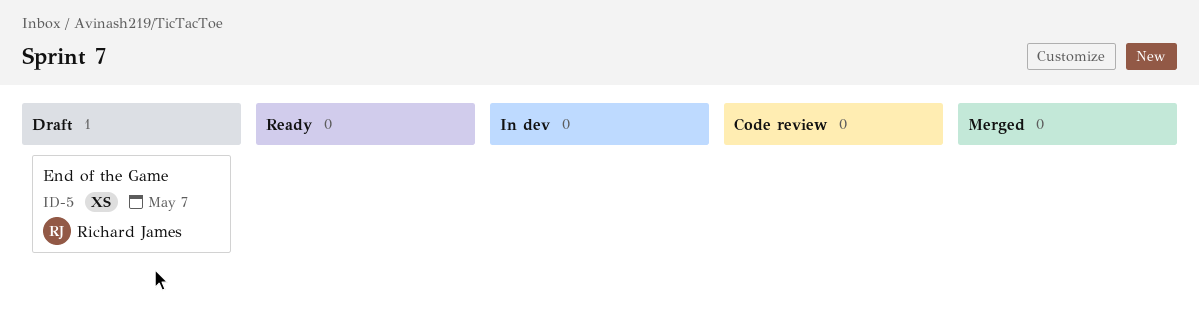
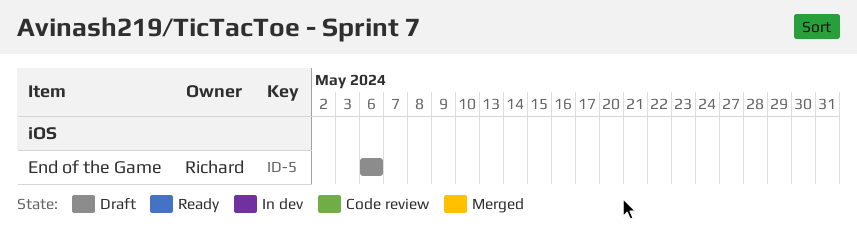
ID-5, due: May 7 -> May 6

